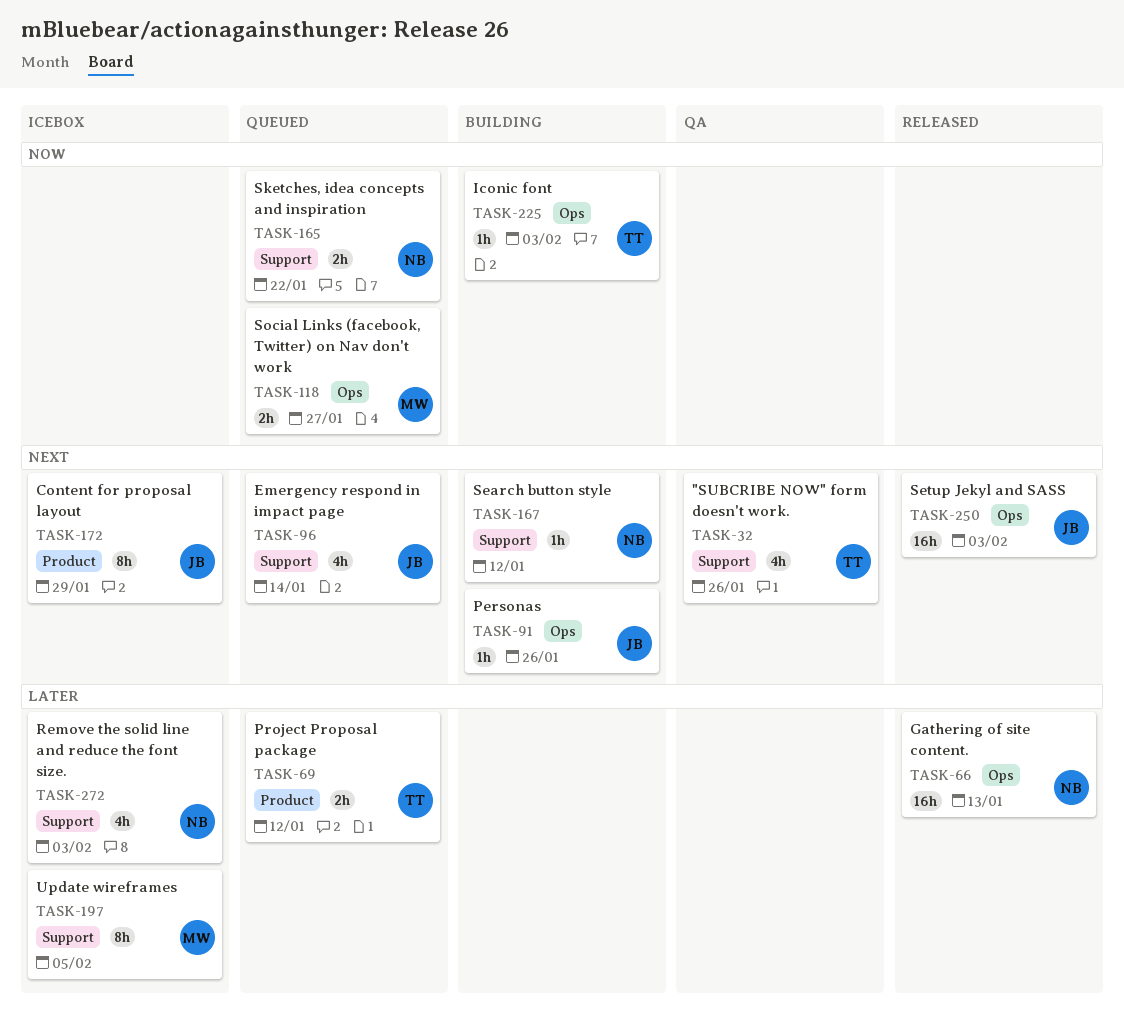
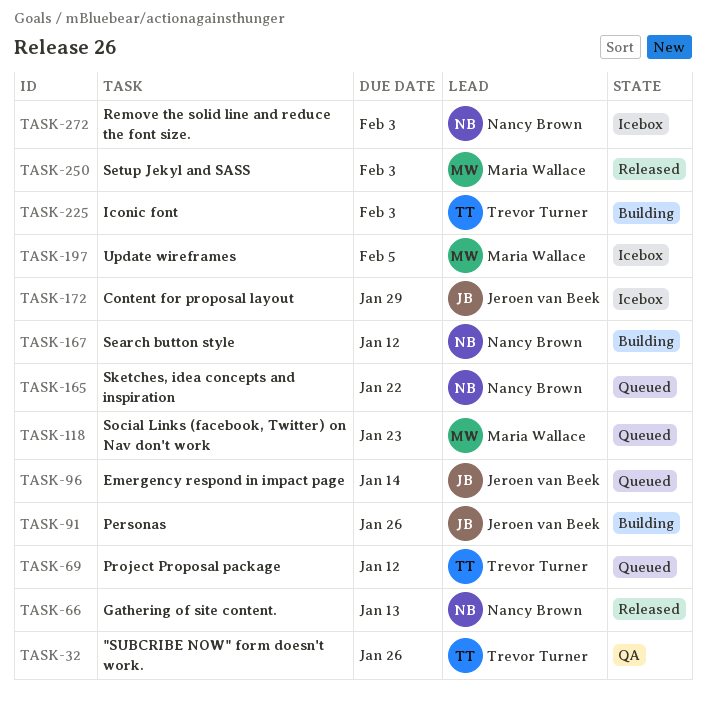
TASK-118, due: Jan 27 -> Jan 23
TASK-250, owner: Jeroen van Beek -> Maria Wallace

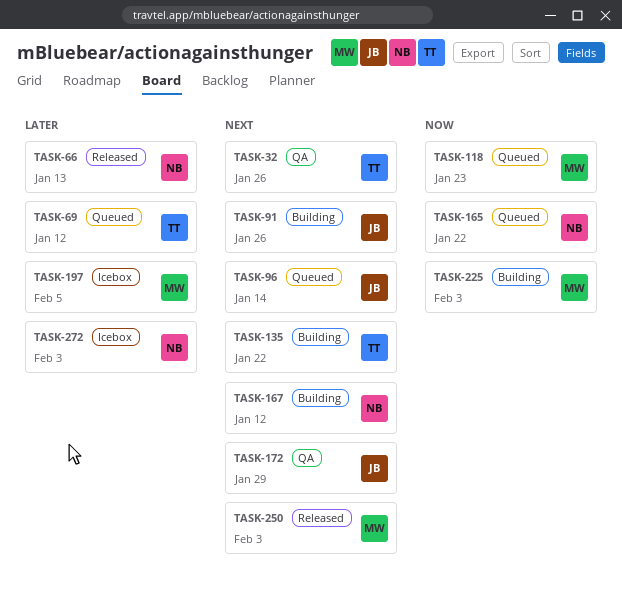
TASK-135: none -> present
TASK-172, status: Icebox -> QA
TASK-225, owner: Trevor Turner -> Maria Wallace

